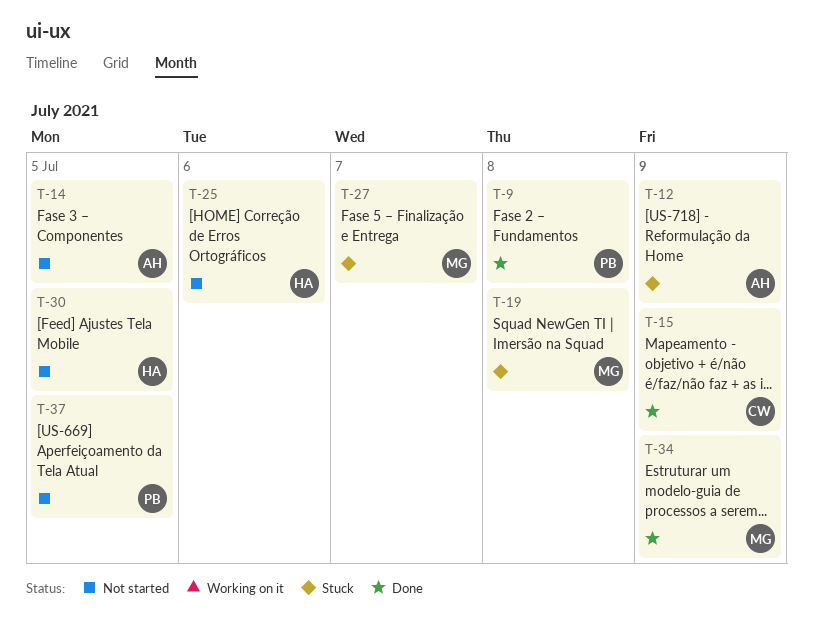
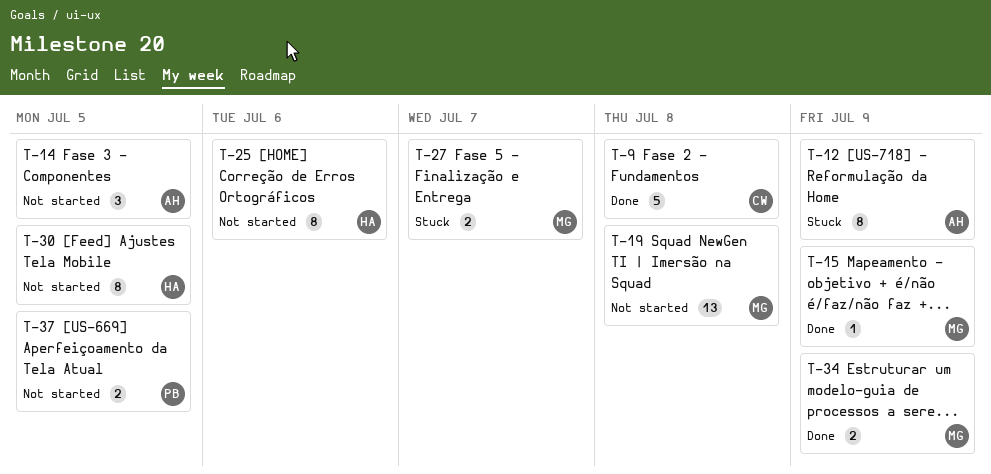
T-9, owner: PB -> CW
T-15, owner: CW -> MG
T-19, status: Stuck -> Not started

